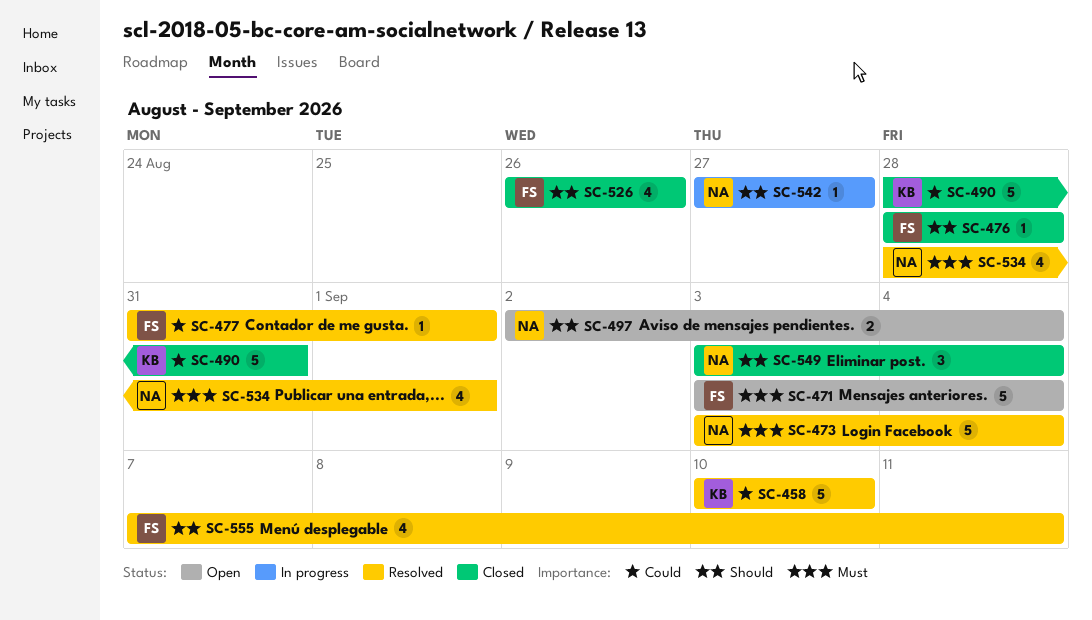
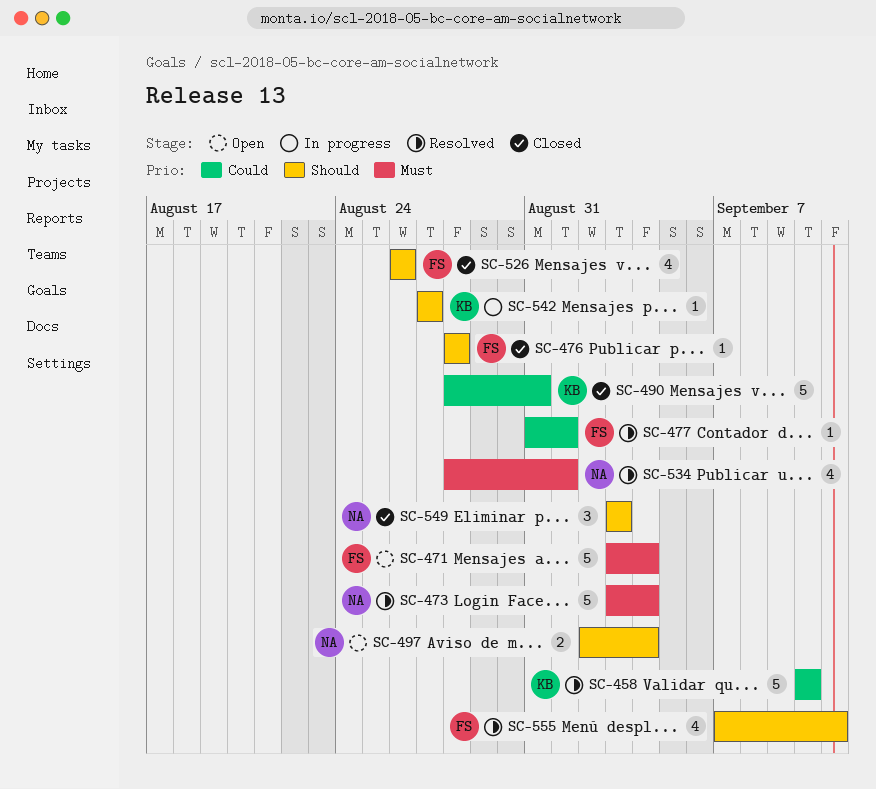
SC-542, owner: NA -> KB
SC-549, due: Sep 4 -> Sep 3

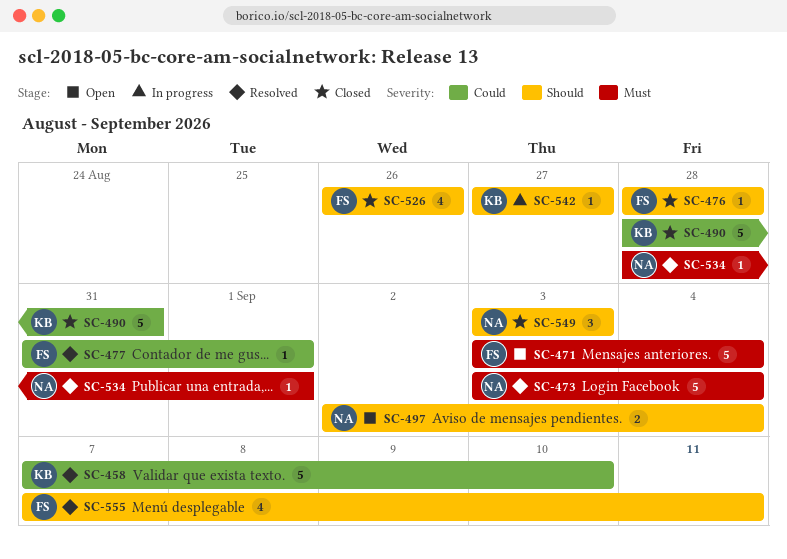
SC-458, start: Sep 10 -> Sep 7
SC-534, estimate: 4 -> 1

